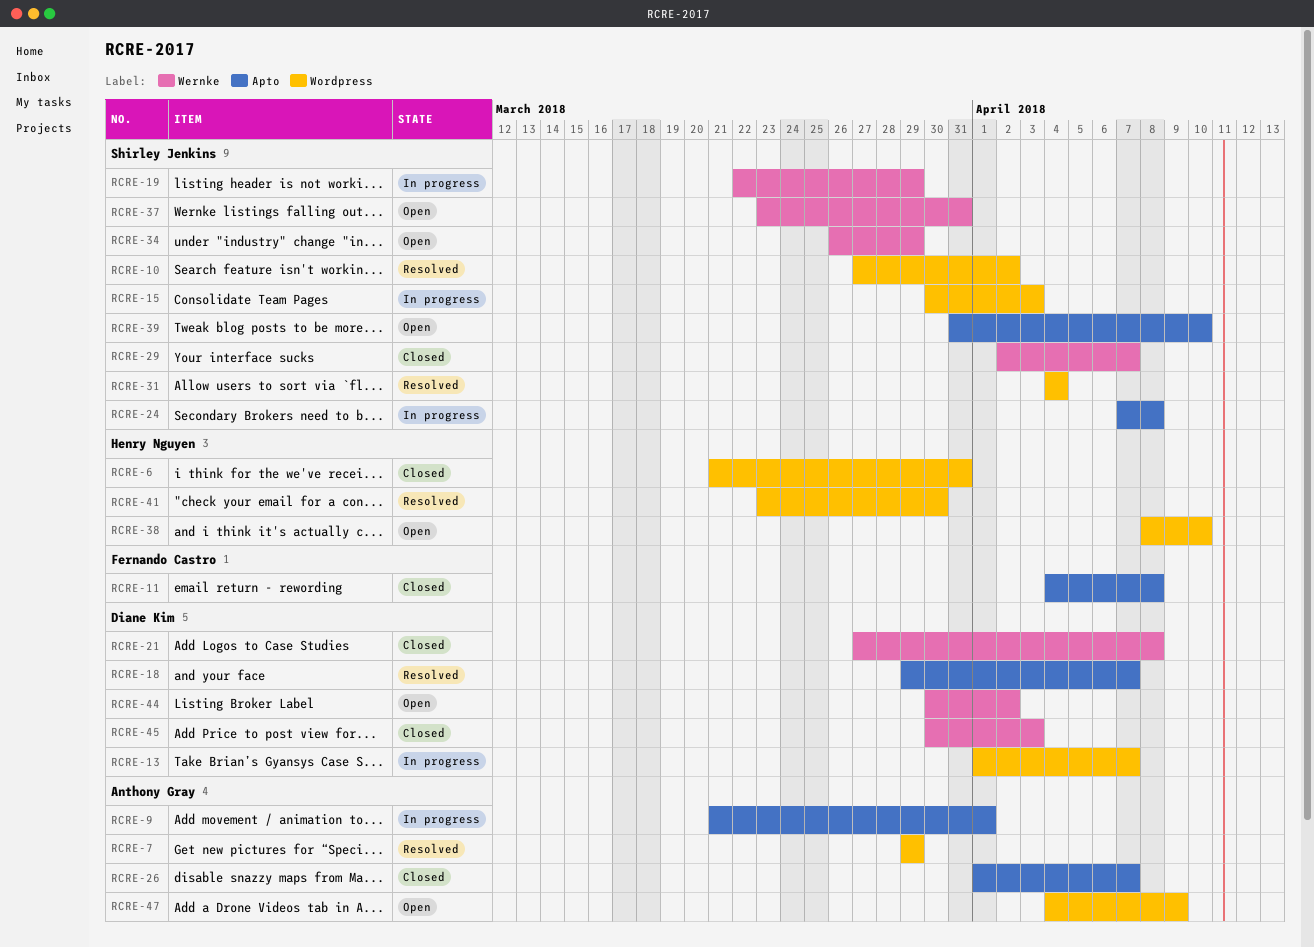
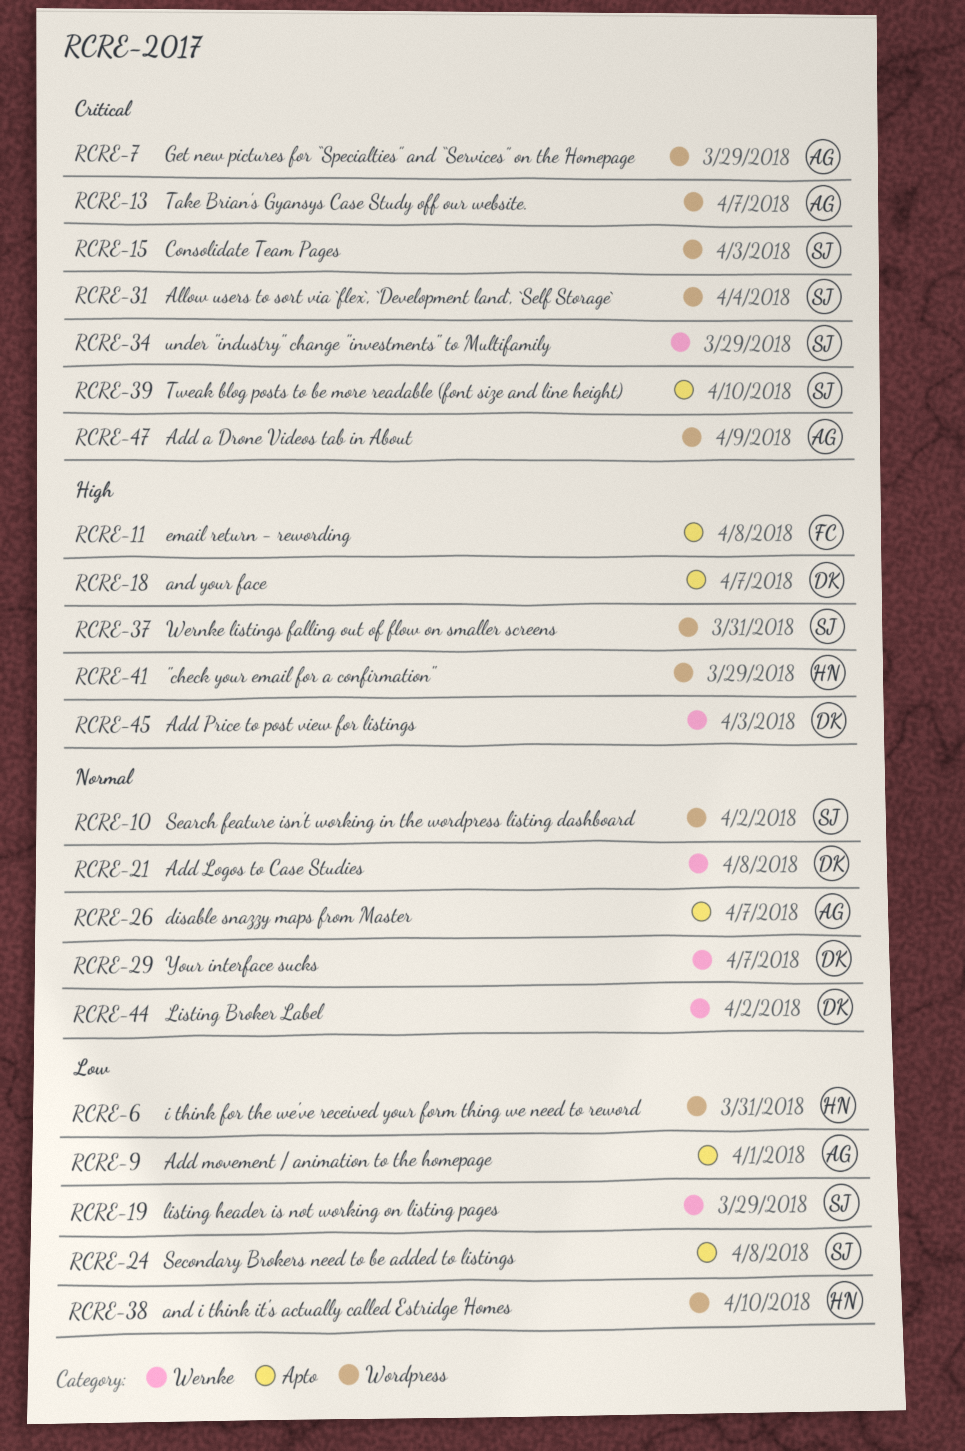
RCRE-13, owner: Diane Kim -> Anthony Gray
RCRE-29, owner: Shirley Jenkins -> Diane Kim
RCRE-37, label: Wernke -> Wordpress
RCRE-41, due: Mar 30 -> Mar 29

